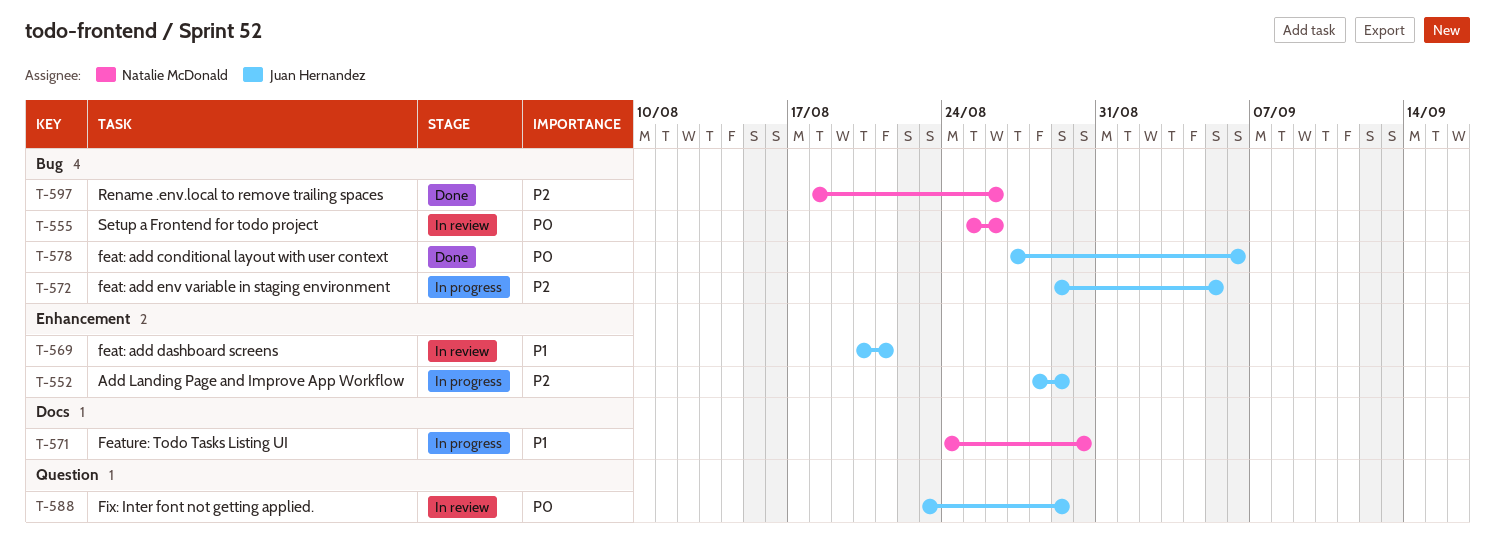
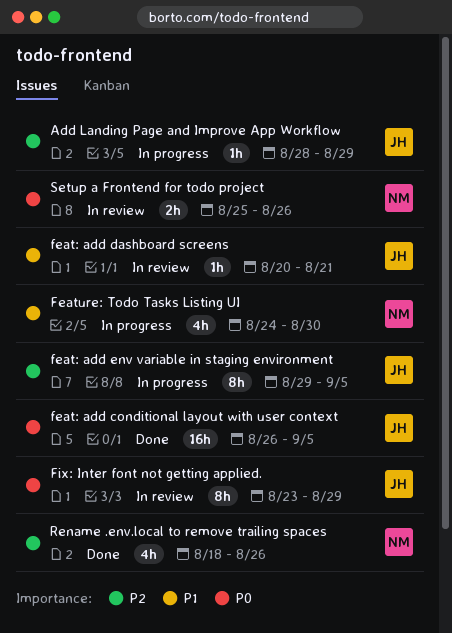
feat: add conditional layout with user context, start: Aug 27 -> Aug 26
feat: add conditional layout with user context, due: Sep 6 -> Sep 5

